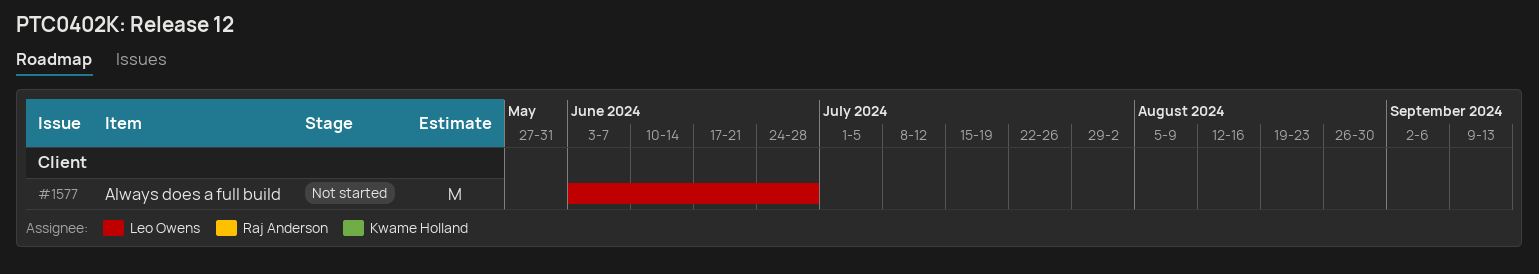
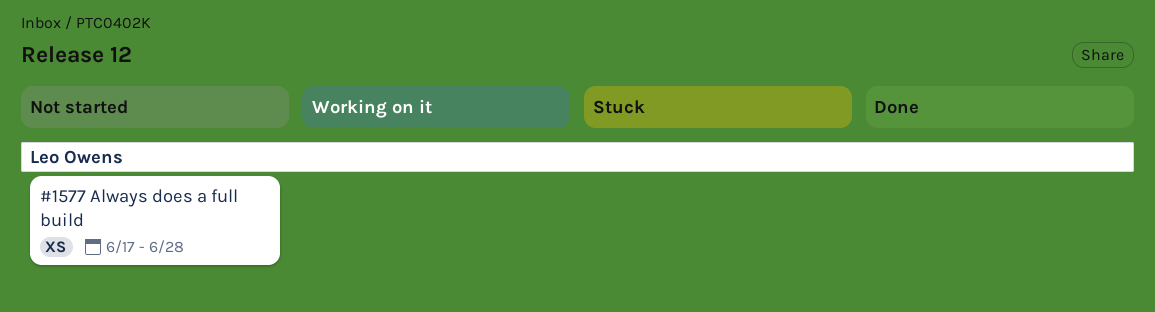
#1577, estimate: M -> XS
#1577, start: Jun 3 -> Jun 17

